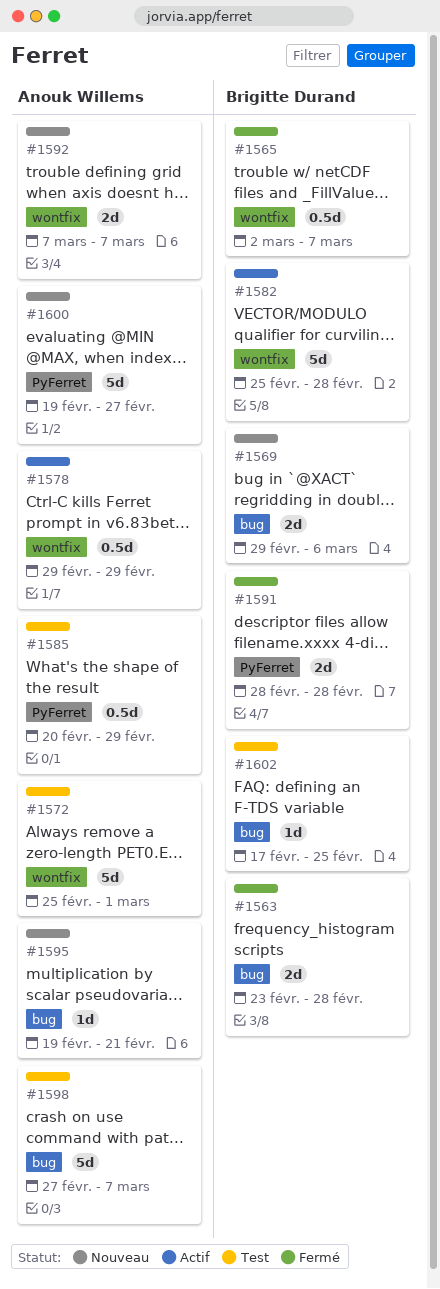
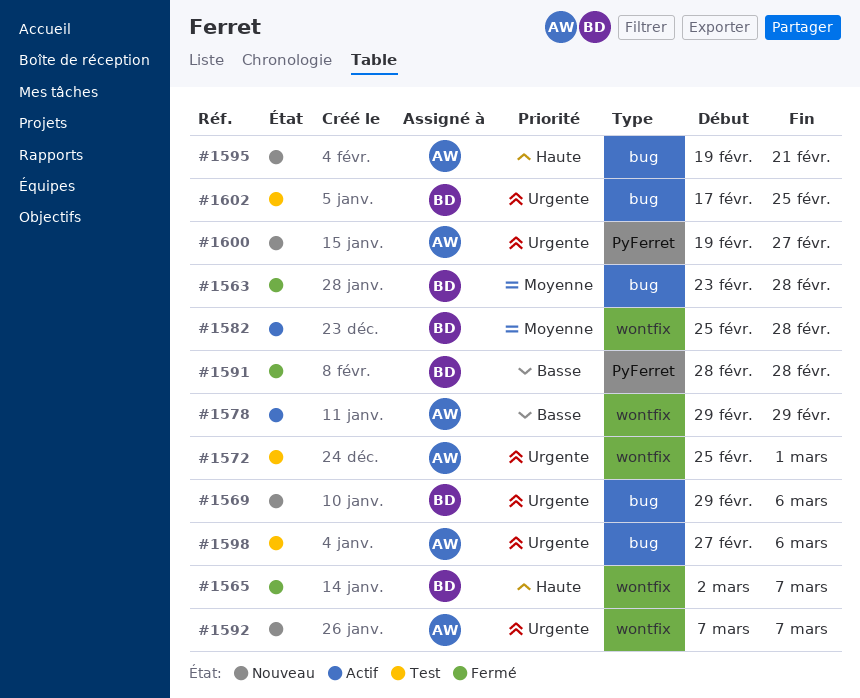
#1585: present -> none
#1598, due: Mar 7 -> Mar 6

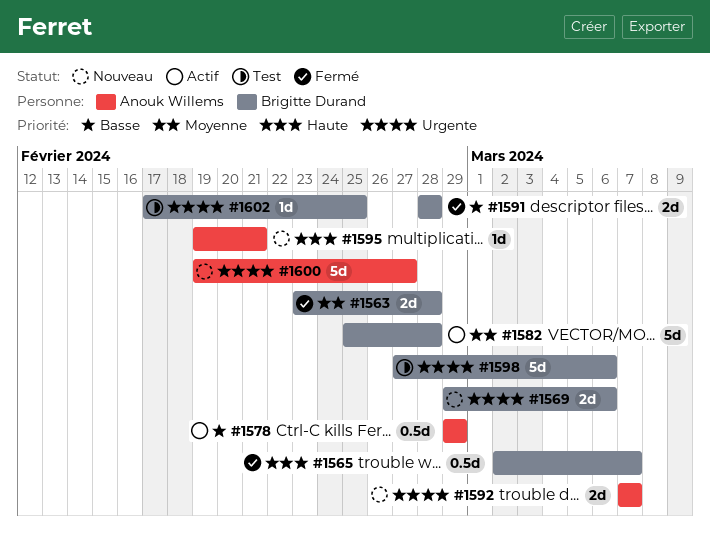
#1572: present -> none
#1598, owner: Anouk Willems -> Brigitte Durand

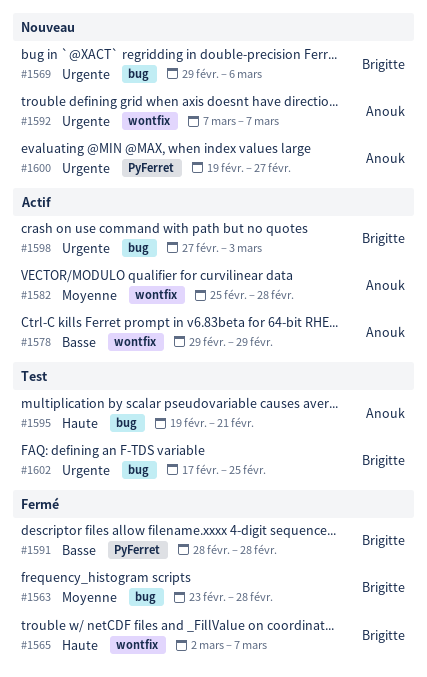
#1582, owner: Brigitte Durand -> Anouk Willems
#1595, status: Nouveau -> Test
#1598, status: Test -> Actif
#1598, due: Mar 6 -> Mar 3

